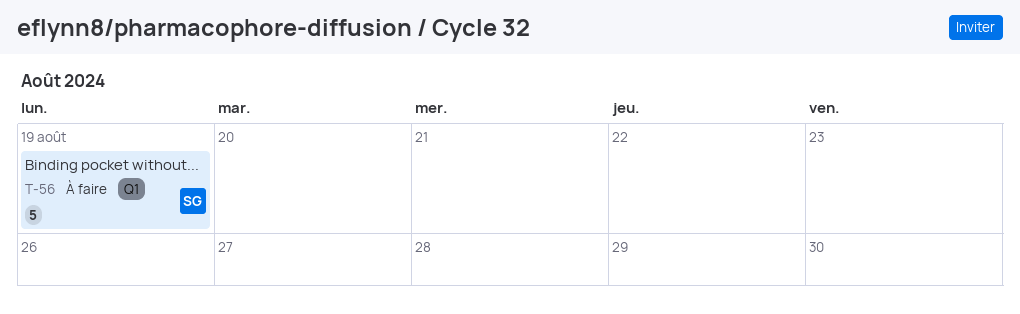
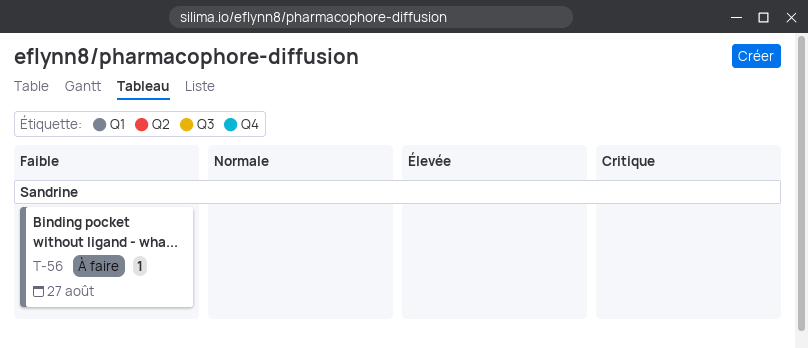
T-56, estimate: 5 -> 1
T-56, due: Aug 19 -> Aug 27

